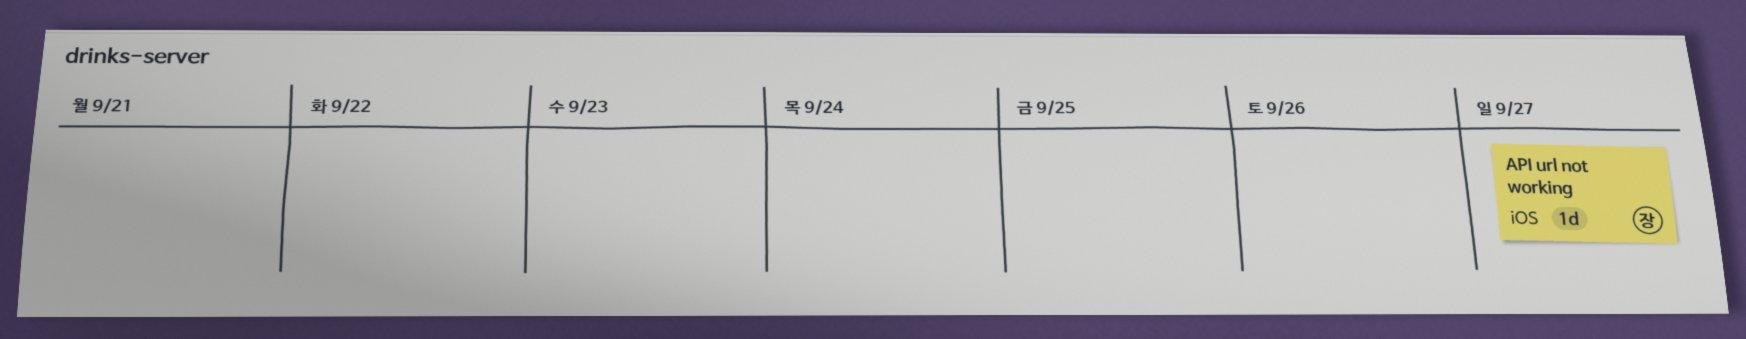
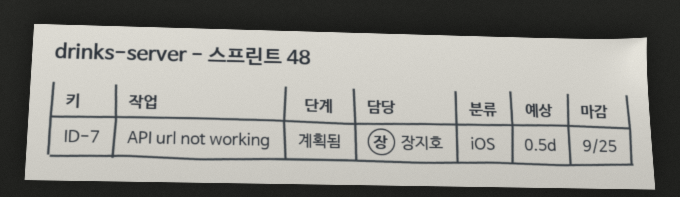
API url not working, estimate: 1d -> 0.5d
API url not working, due: Sep 27 -> Sep 25

